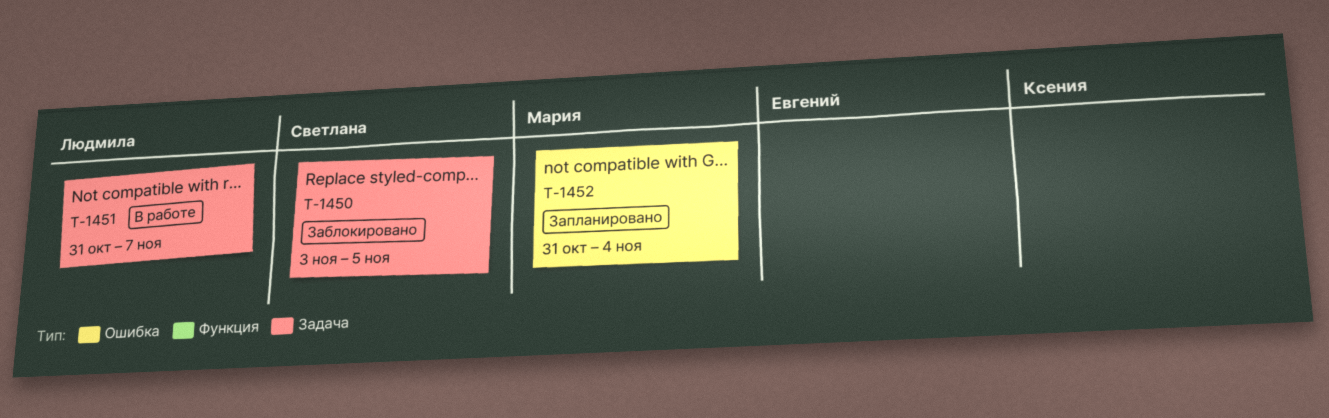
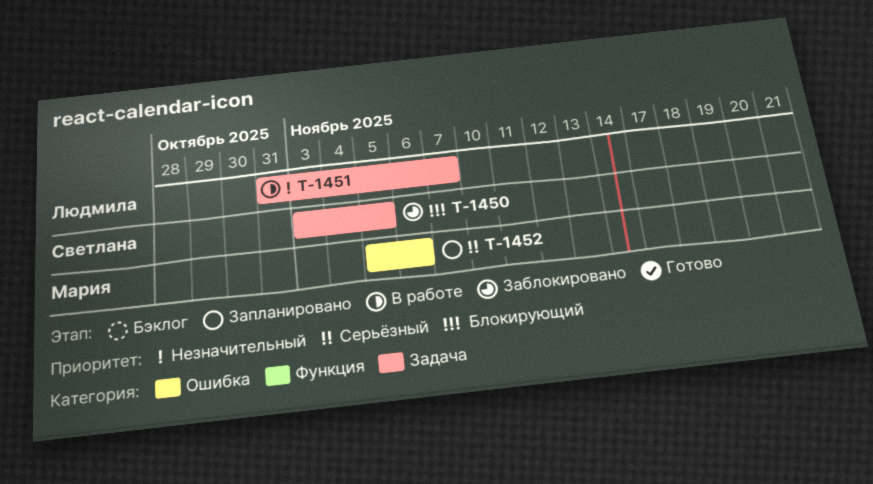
T-1452, start: Oct 31 -> Nov 5
T-1452, due: Nov 4 -> Nov 6

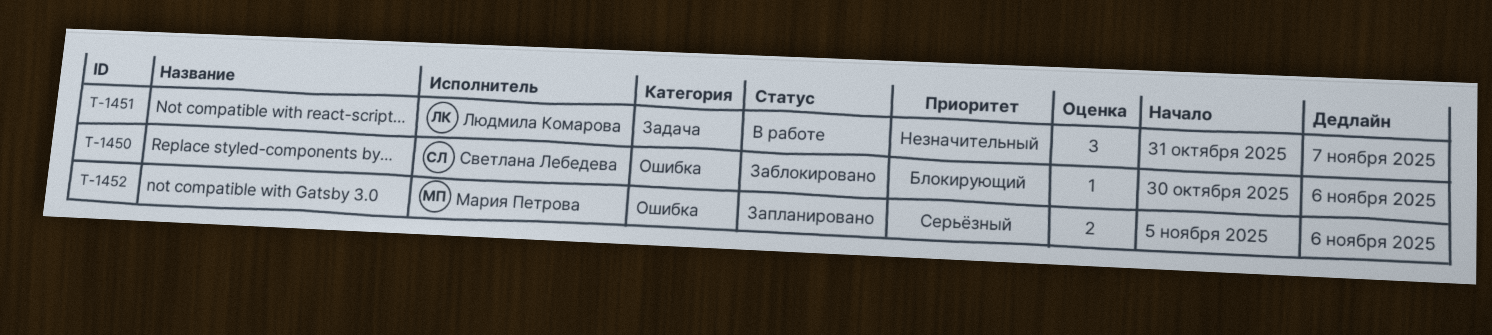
T-1450, label: Задача -> Ошибка
T-1450, start: Nov 3 -> Oct 30
T-1450, due: Nov 5 -> Nov 6

